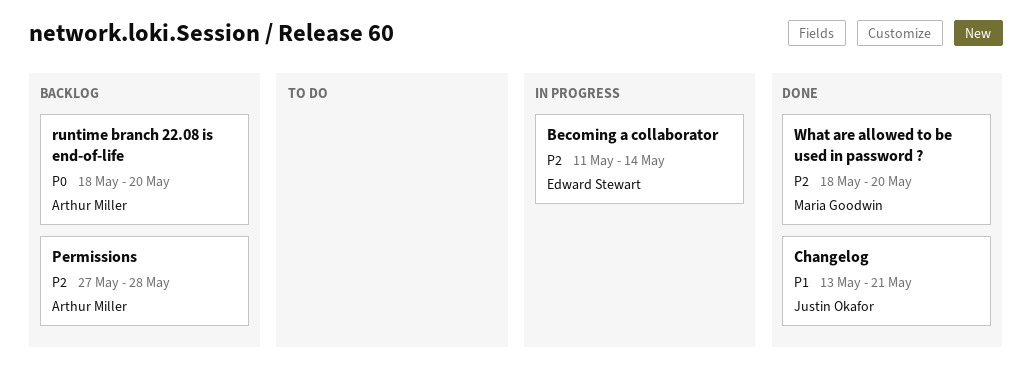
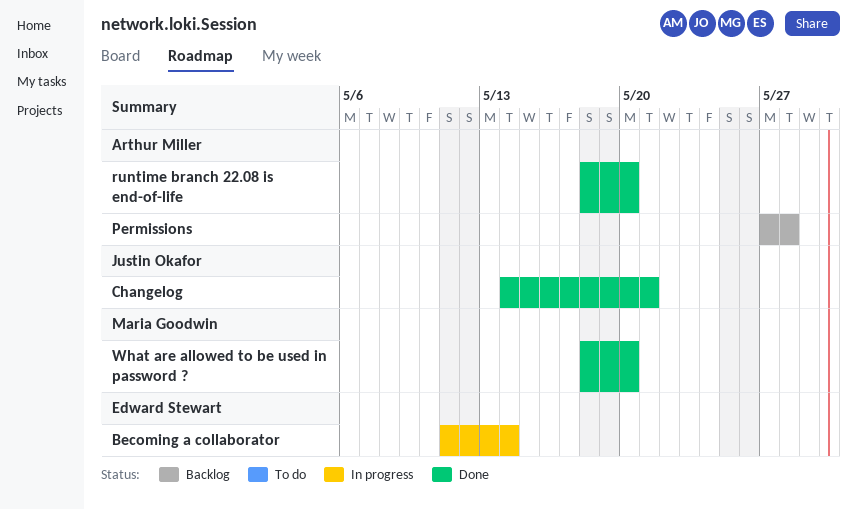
Changelog, start: May 13 -> May 14
runtime branch 22.08 is end-of-life, status: Backlog -> Done

